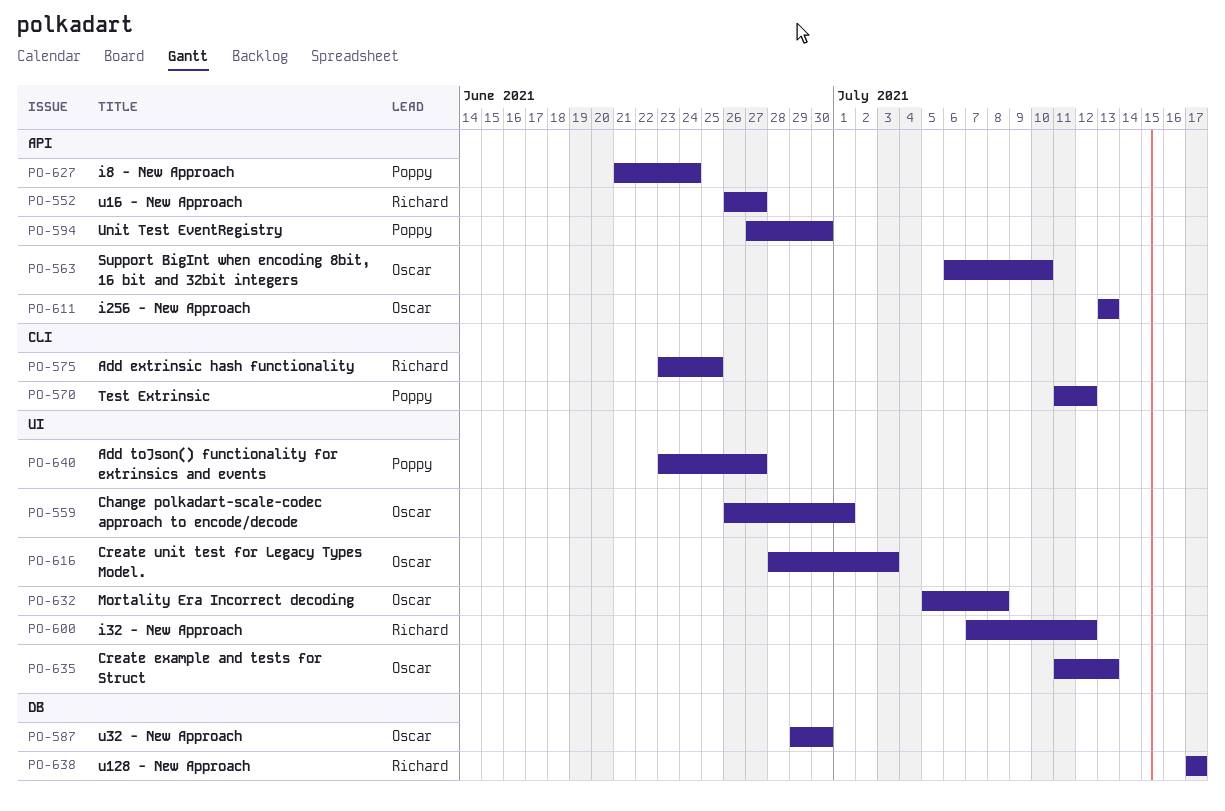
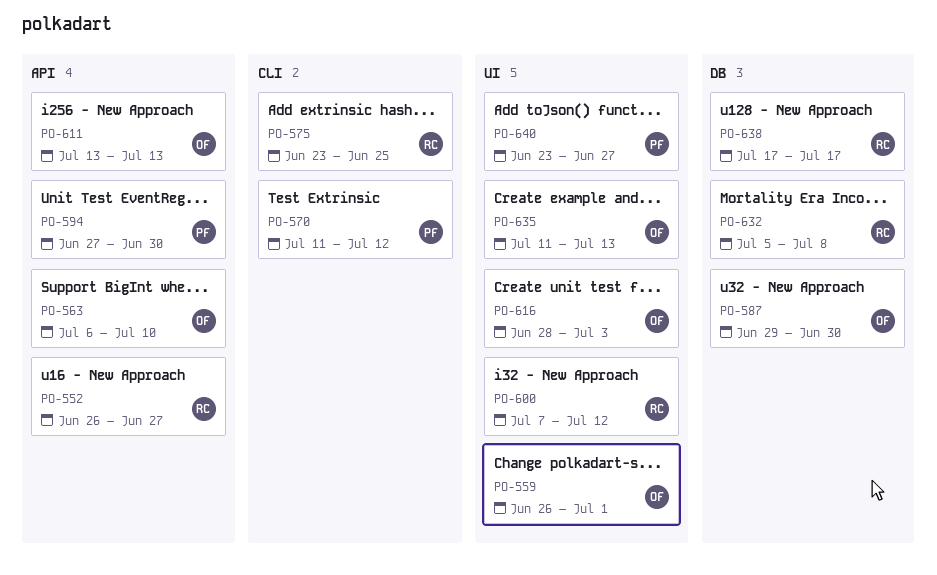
PO-627: present -> none
PO-632, owner: Oscar -> Richard
PO-632, label: UI -> DB

